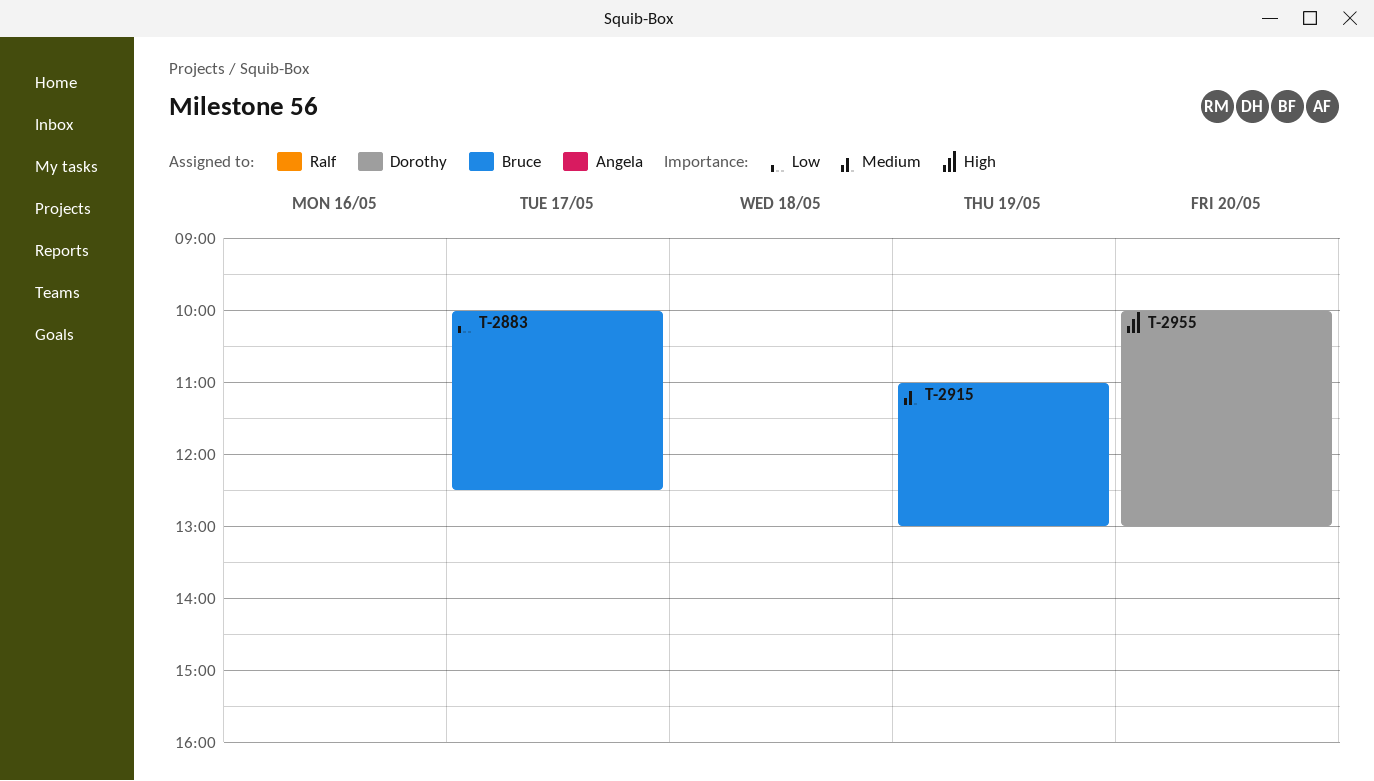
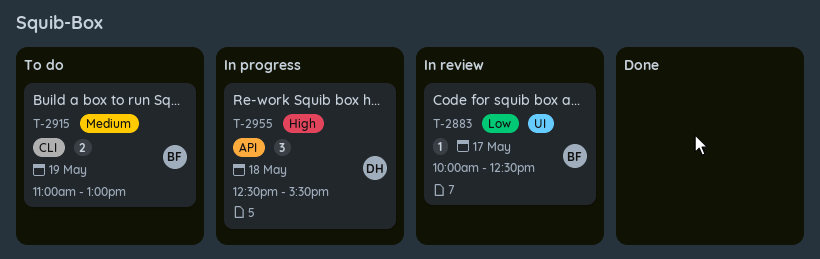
T-2955, day: May 20 -> May 18
T-2955, begins: 10:00 -> 12:30
T-2955, ends: 13:00 -> 15:30

